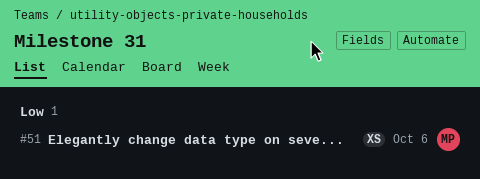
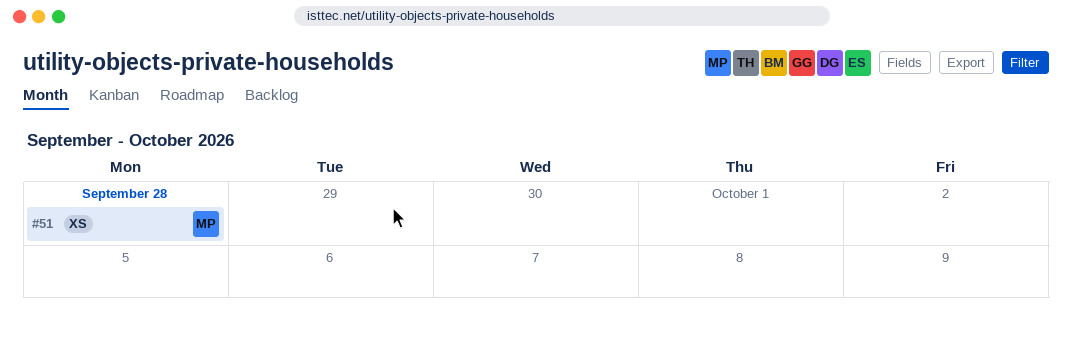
#51, due: Oct 6 -> Sep 28

